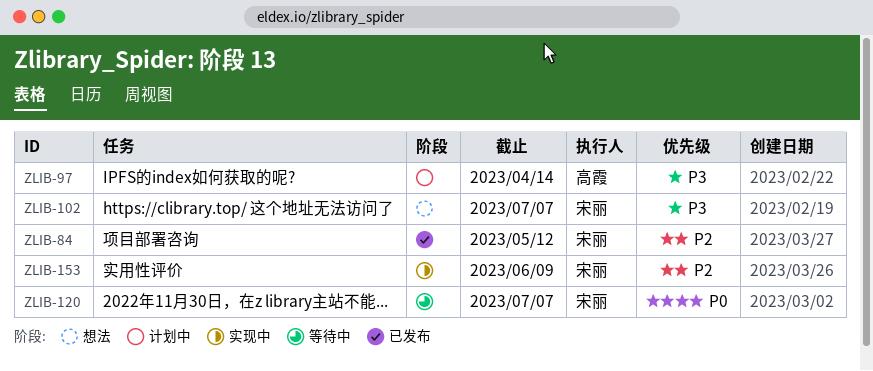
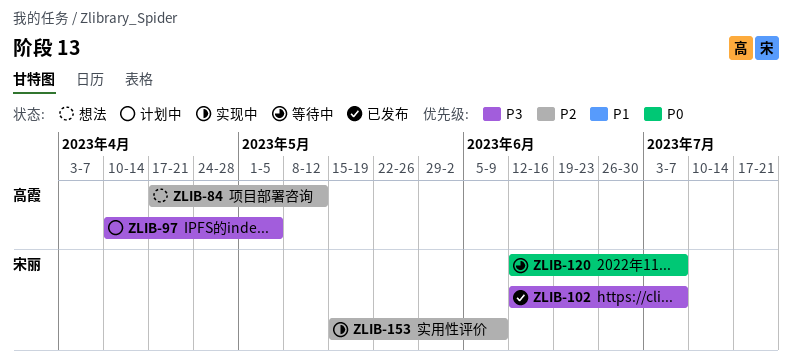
ZLIB-84, status: 已发布 -> 想法
ZLIB-84, owner: 宋丽 -> 高霞
ZLIB-97, due: Apr 14 -> May 5
ZLIB-102, status: 想法 -> 已发布

